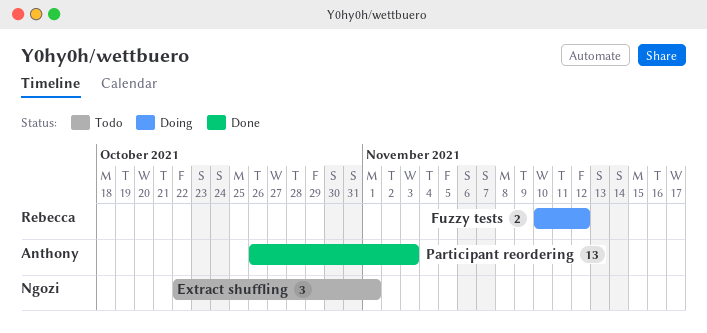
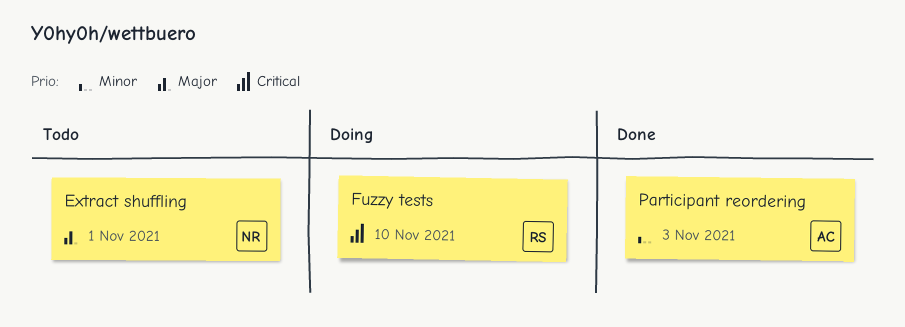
Fuzzy tests, due: Nov 12 -> Nov 10

